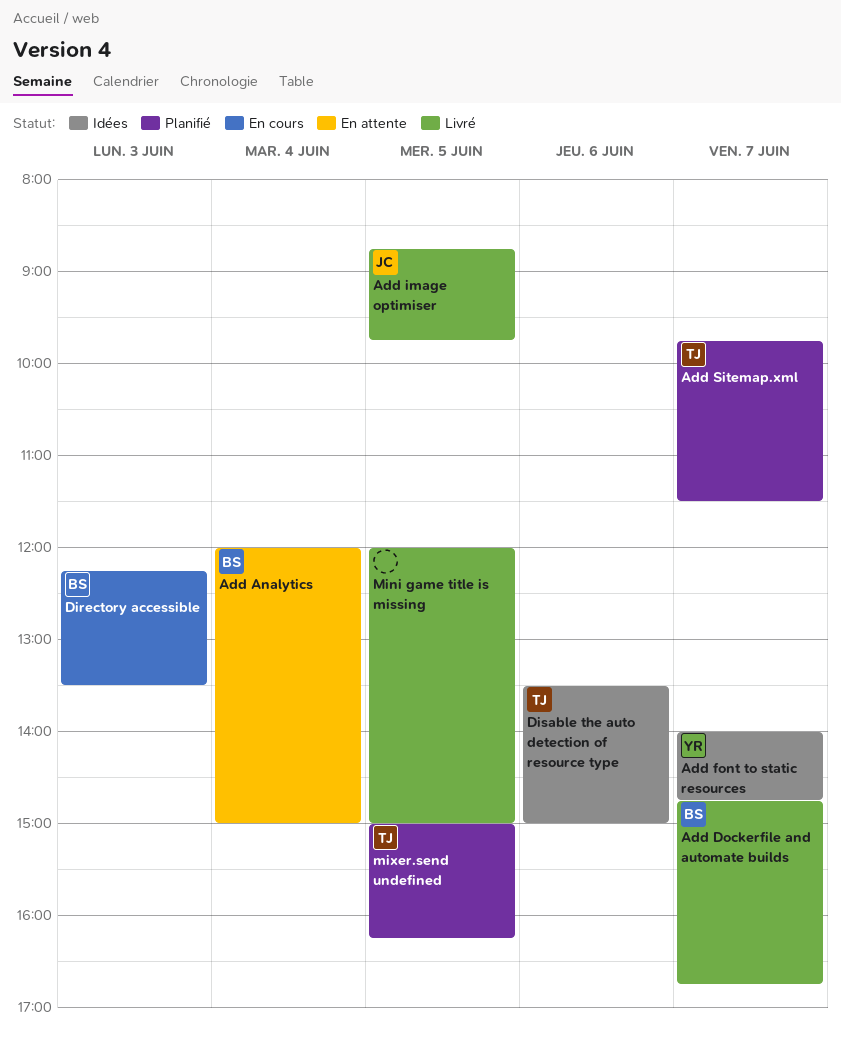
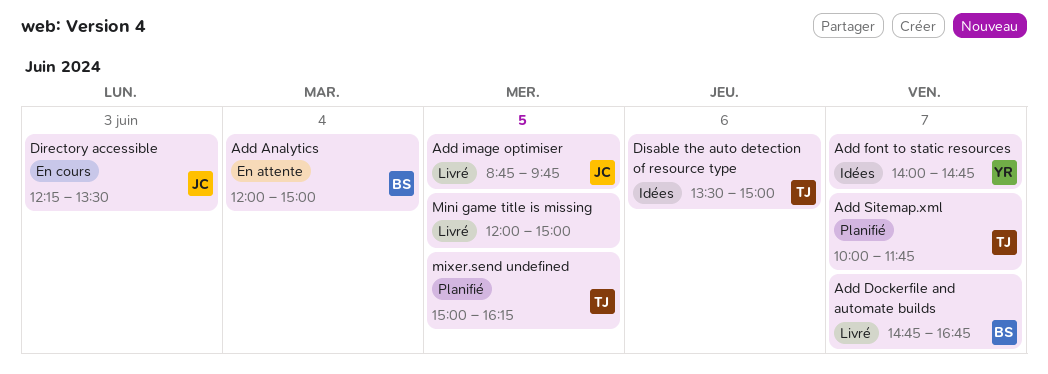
Add Sitemap.xml, begins: 09:45 -> 10:00
Add Sitemap.xml, ends: 11:30 -> 11:45
Directory accessible, owner: BS -> JC

